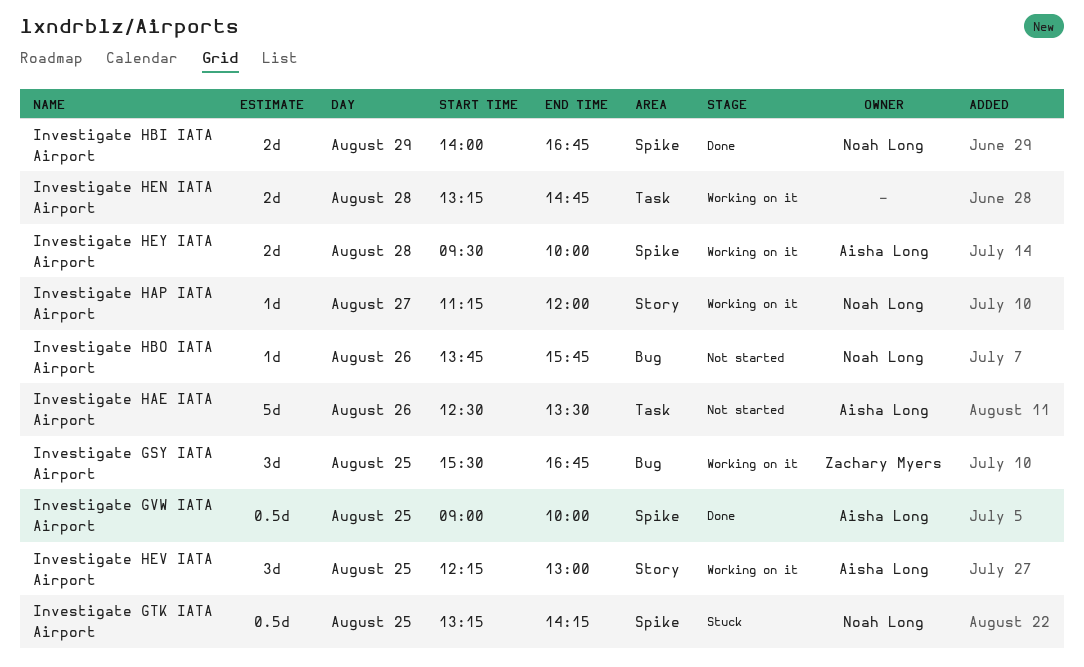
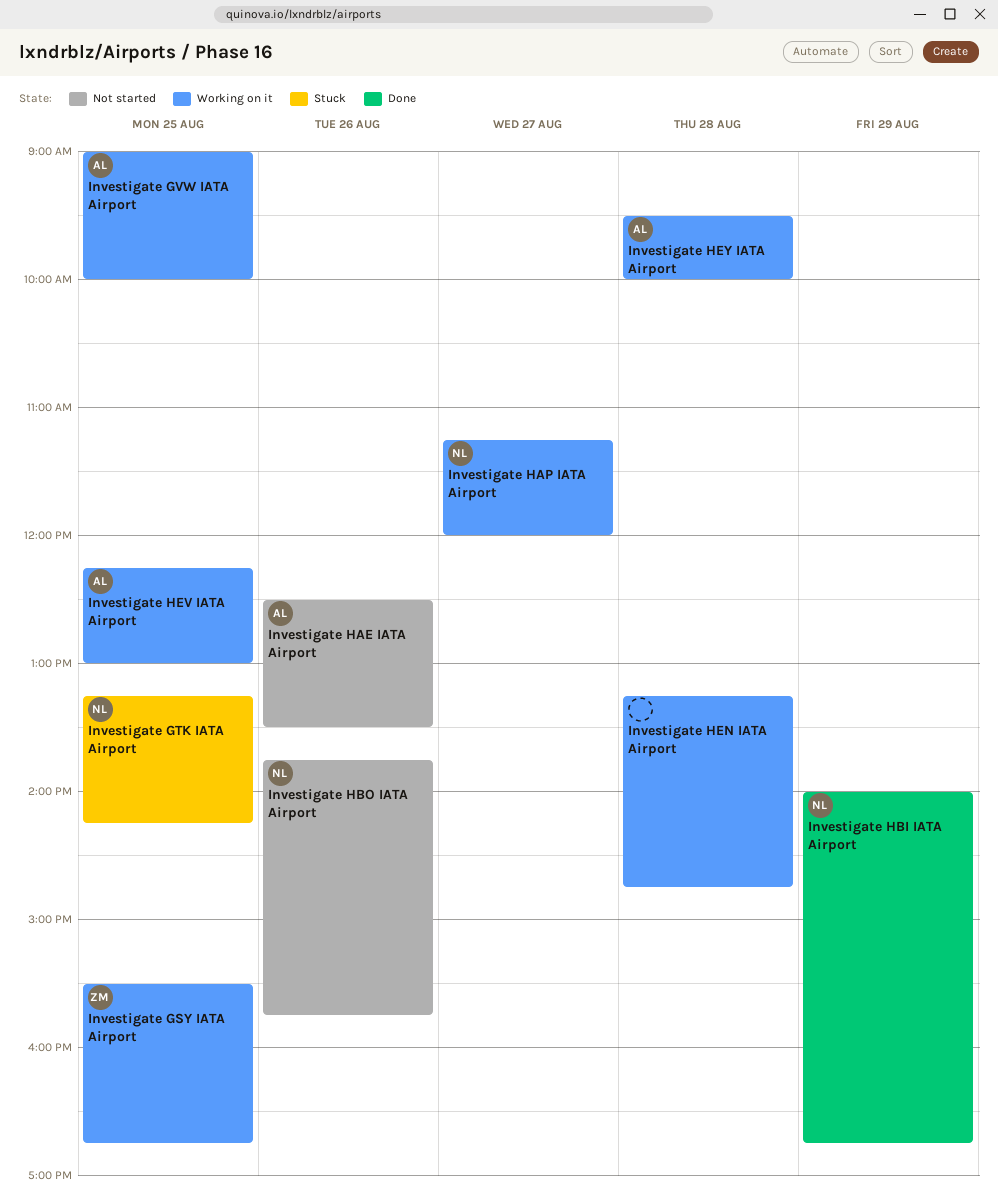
Investigate GVW IATA Airport, status: Done -> Working on it

